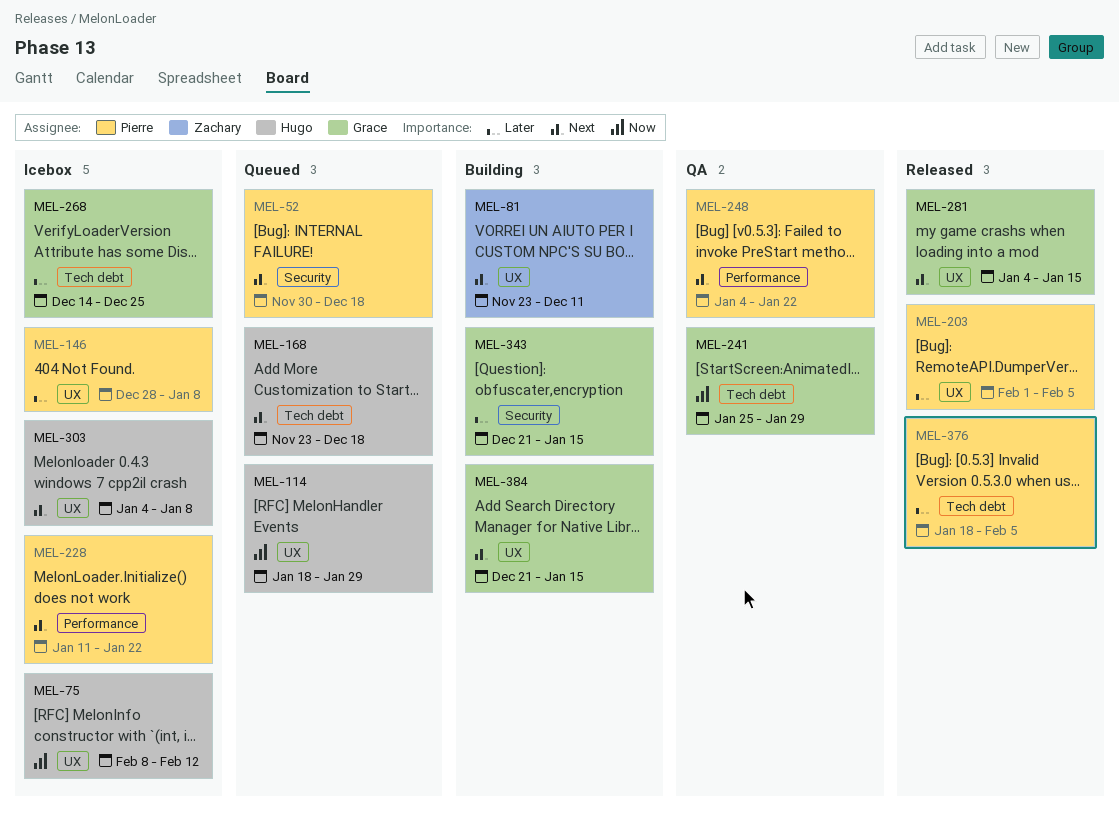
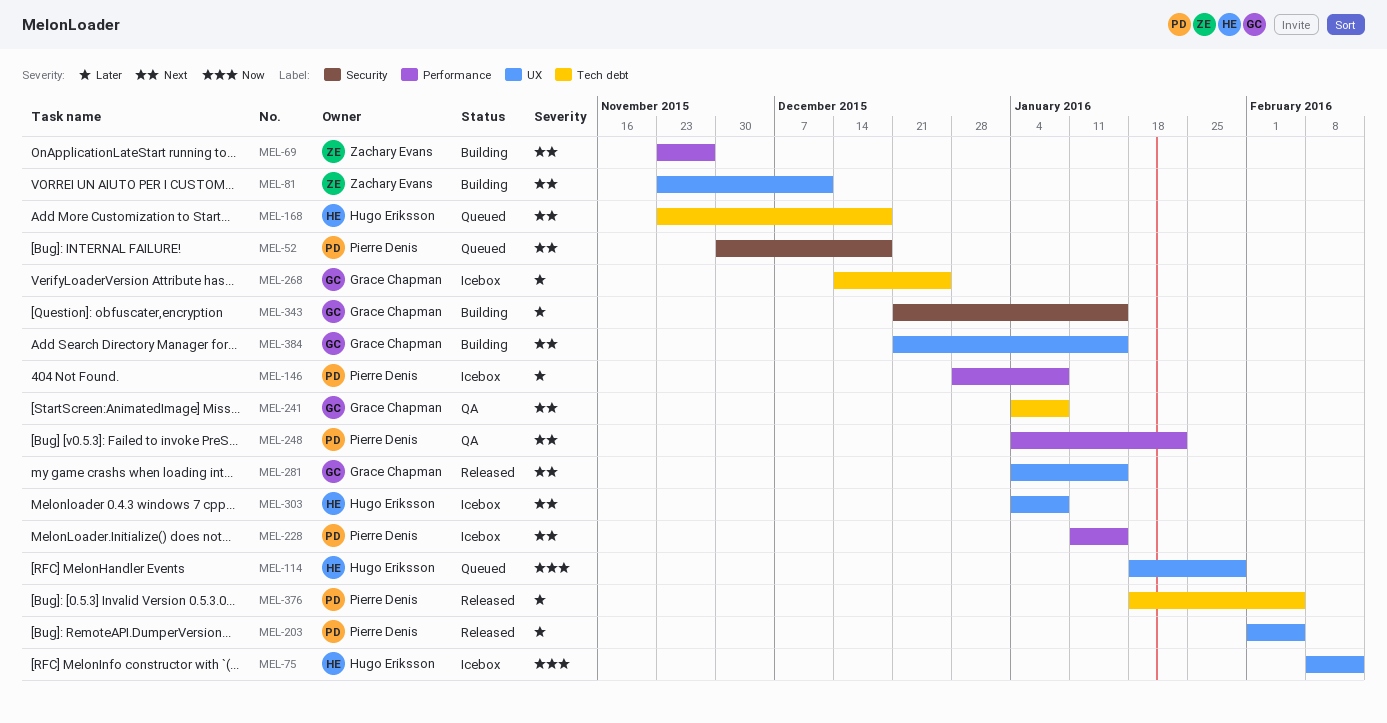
MEL-69: none -> present
MEL-146, label: UX -> Performance
MEL-228, due: Jan 22 -> Jan 15
MEL-241, priority: Now -> Next
MEL-241, start: Jan 25 -> Jan 4
MEL-241, due: Jan 29 -> Jan 8

